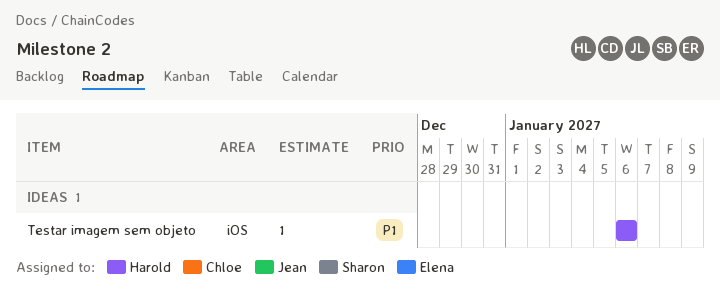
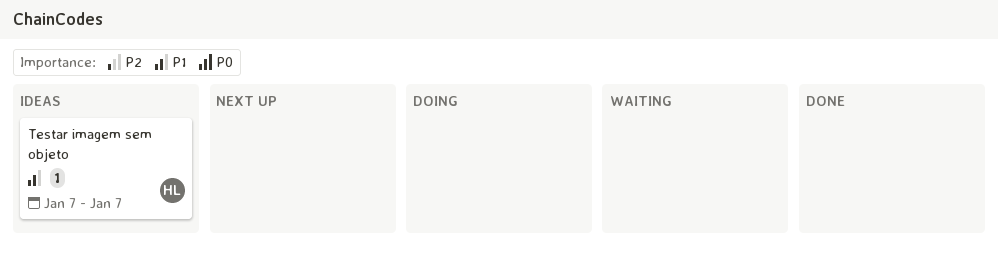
Testar imagem sem objeto, start: Jan 6 -> Jan 7
Testar imagem sem objeto, due: Jan 6 -> Jan 7

